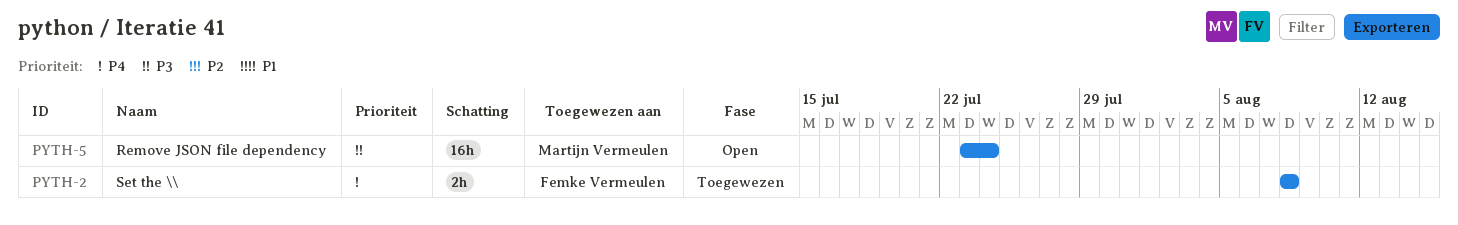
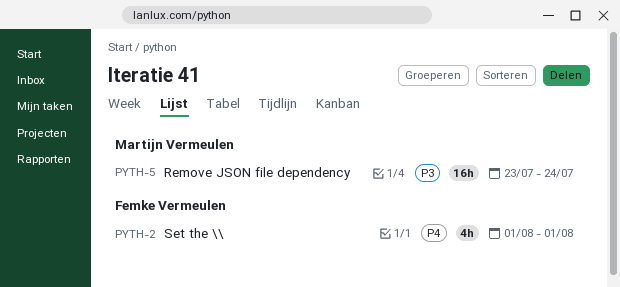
PYTH-2, estimate: 2h -> 4h
PYTH-2, start: Aug 8 -> Aug 1
PYTH-2, due: Aug 8 -> Aug 1

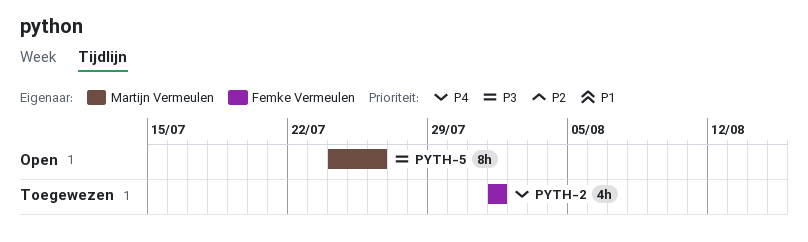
PYTH-5, estimate: 16h -> 8h
PYTH-5, start: Jul 23 -> Jul 24
PYTH-5, due: Jul 24 -> Jul 26

